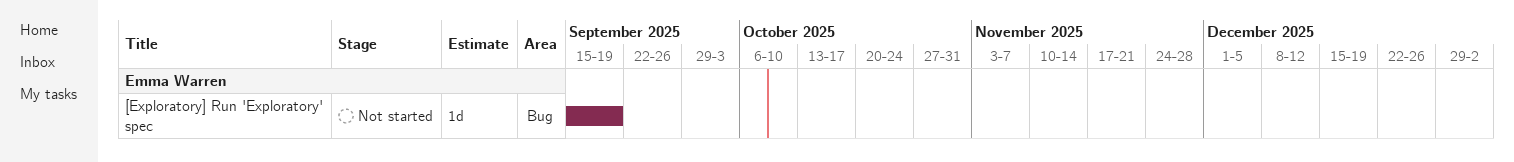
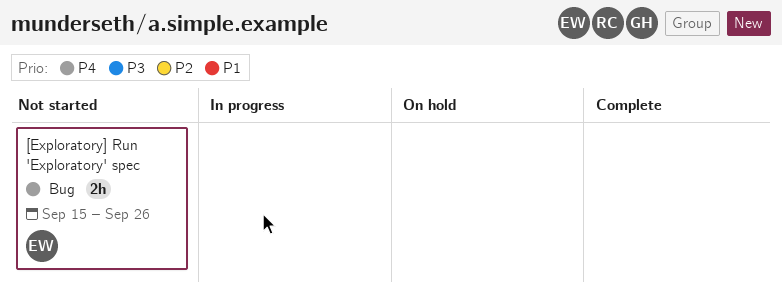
[Exploratory] Run 'Exploratory' spec, estimate: 1d -> 2h
[Exploratory] Run 'Exploratory' spec, due: Sep 19 -> Sep 26

